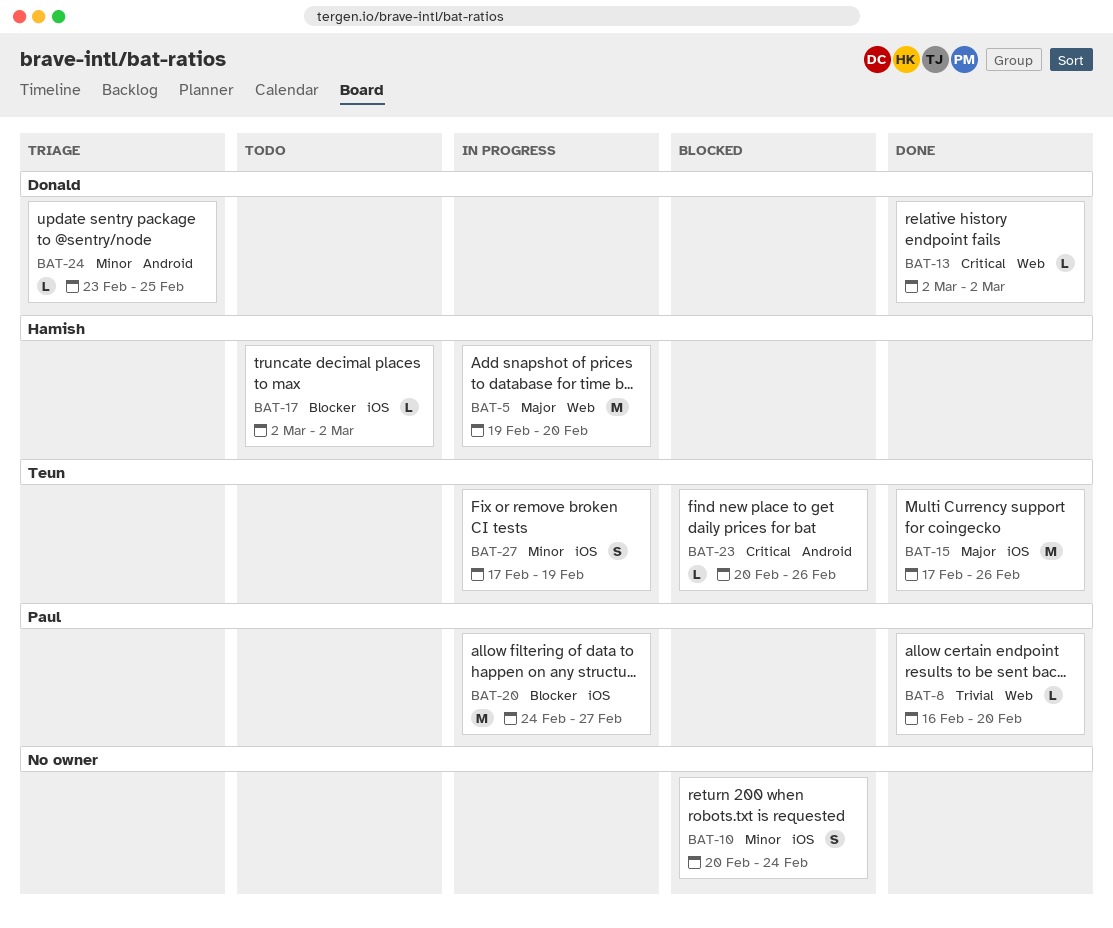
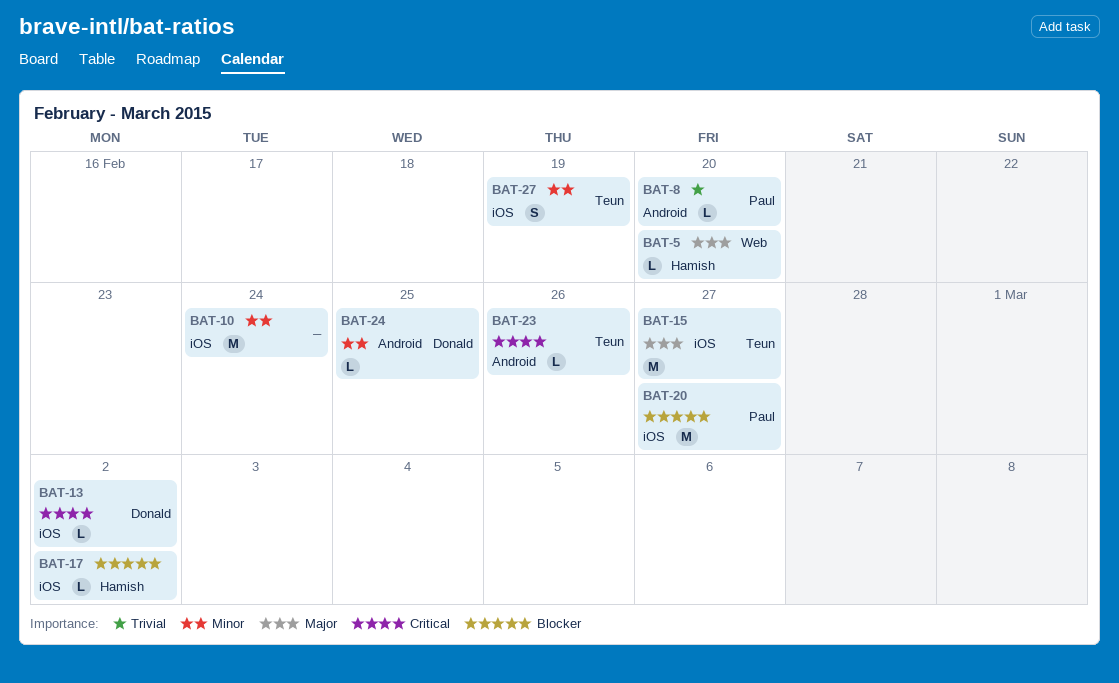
BAT-5, estimate: M -> L
BAT-8, label: Web -> Android
BAT-10, estimate: S -> M
BAT-13, label: Web -> iOS
BAT-15, due: Feb 26 -> Feb 27

